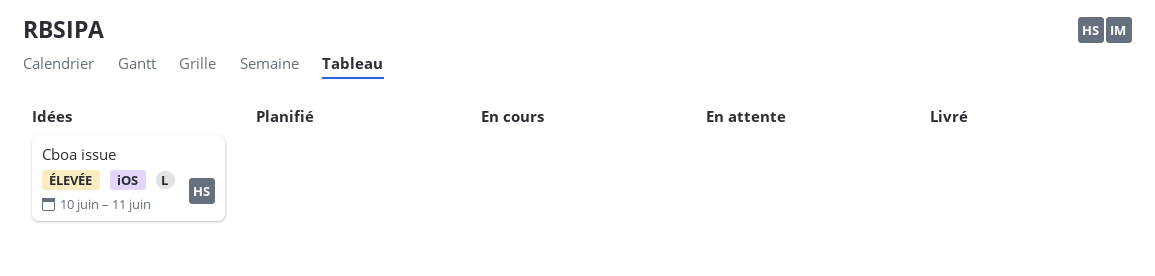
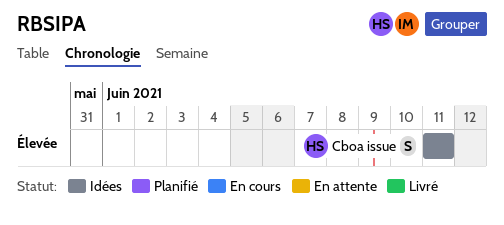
Cboa issue, estimate: L -> S
Cboa issue, start: Jun 10 -> Jun 11

